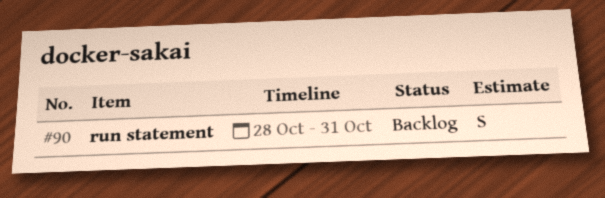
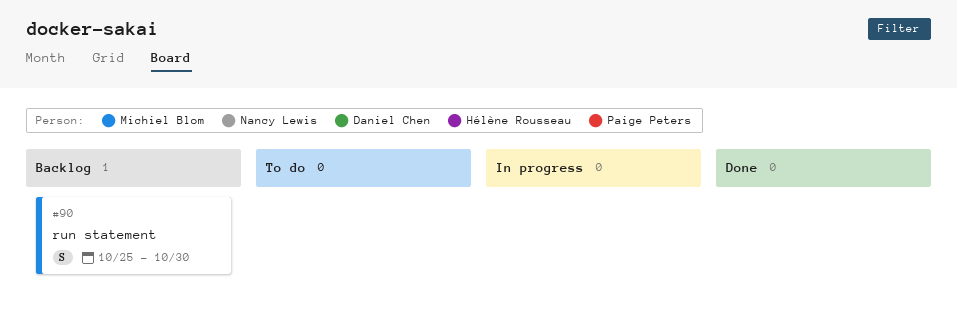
#90, start: Oct 28 -> Oct 25
#90, due: Oct 31 -> Oct 30

